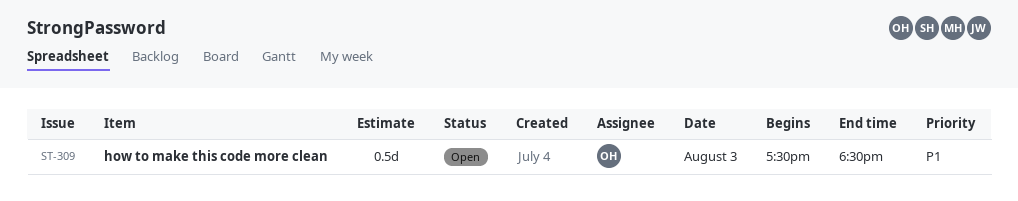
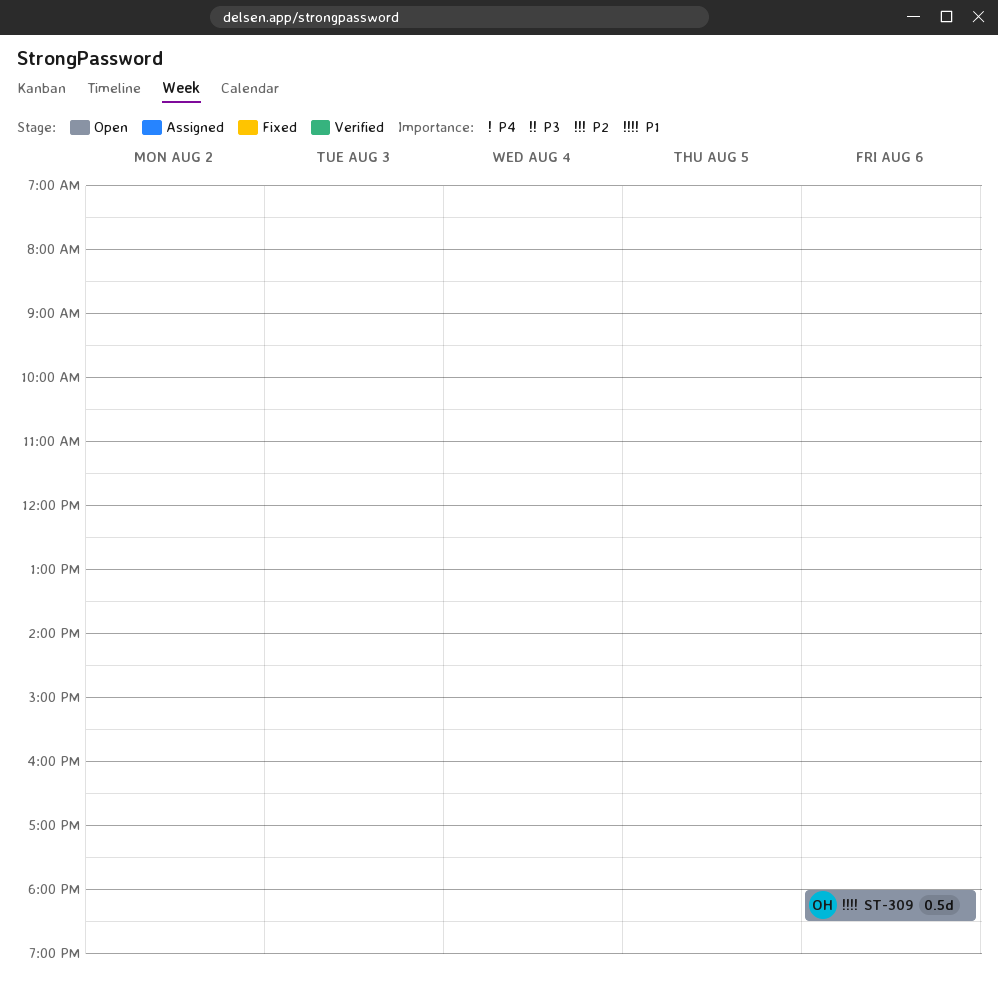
ST-309, day: Aug 3 -> Aug 6
ST-309, begins: 17:30 -> 18:00

